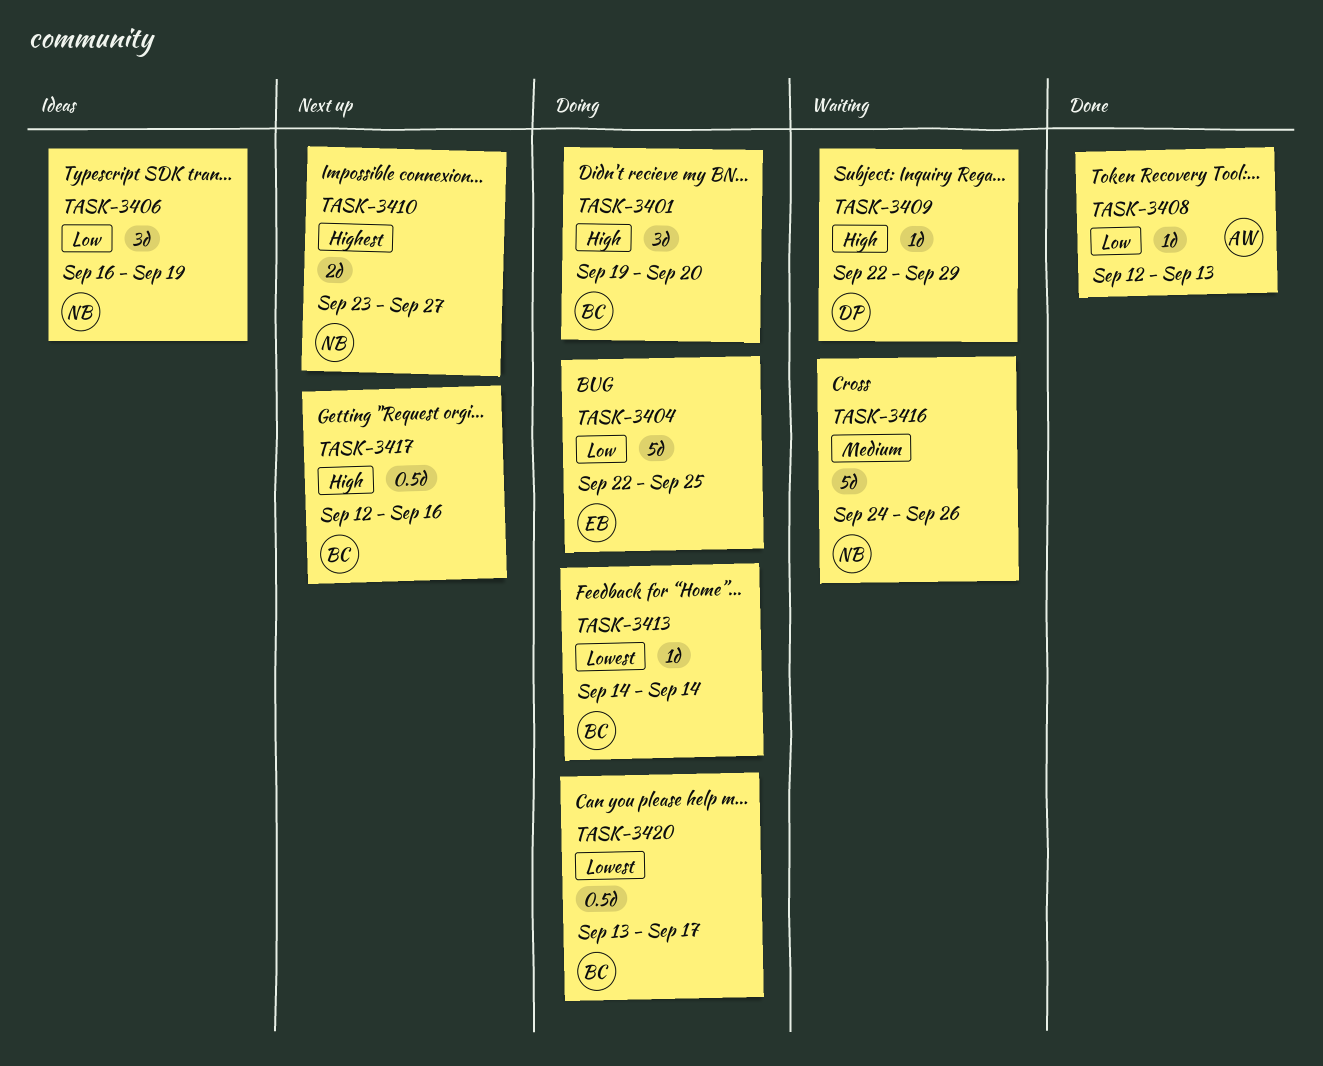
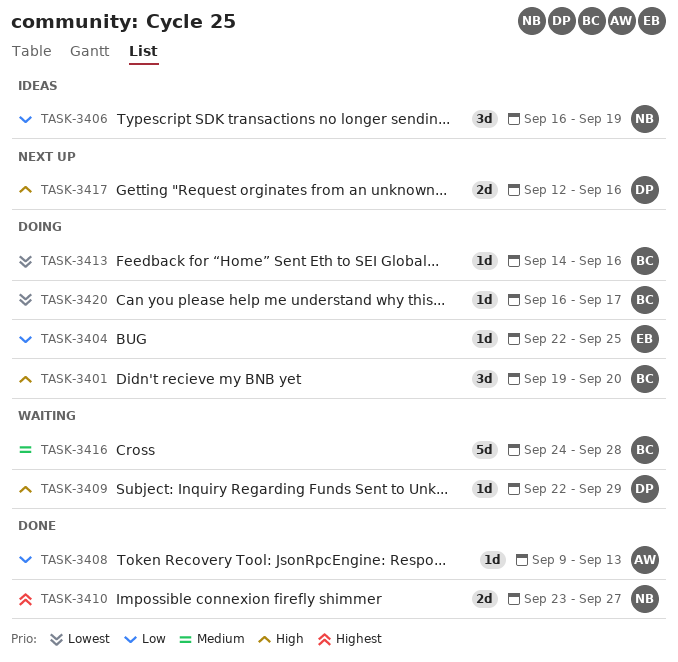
TASK-3404, estimate: 5d -> 1d
TASK-3408, start: Sep 12 -> Sep 9
TASK-3410, status: Next up -> Done
TASK-3413, due: Sep 14 -> Sep 16
TASK-3416, owner: NB -> BC
TASK-3416, due: Sep 26 -> Sep 28
TASK-3417, owner: BC -> DP
TASK-3417, estimate: 0.5d -> 2d
TASK-3420, estimate: 0.5d -> 1d
TASK-3420, start: Sep 13 -> Sep 16

